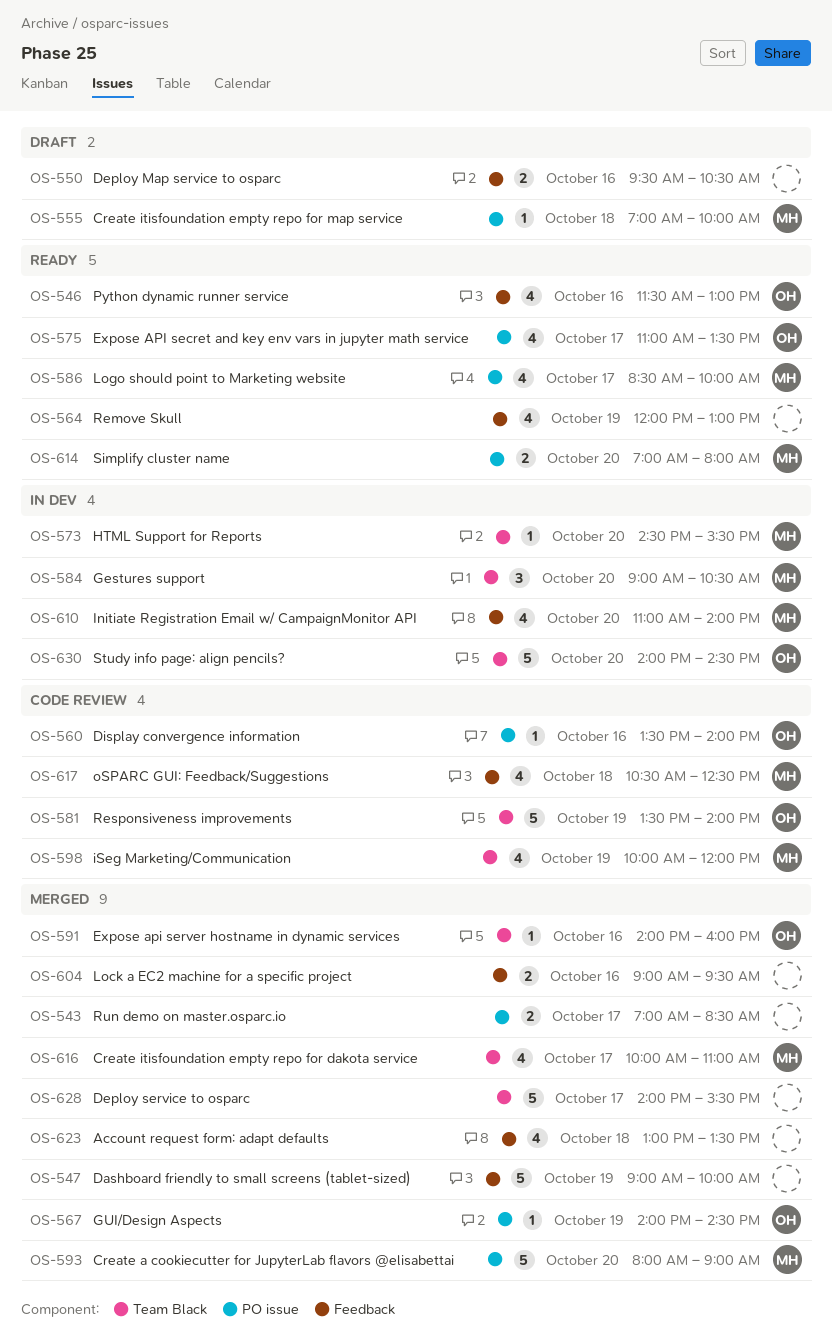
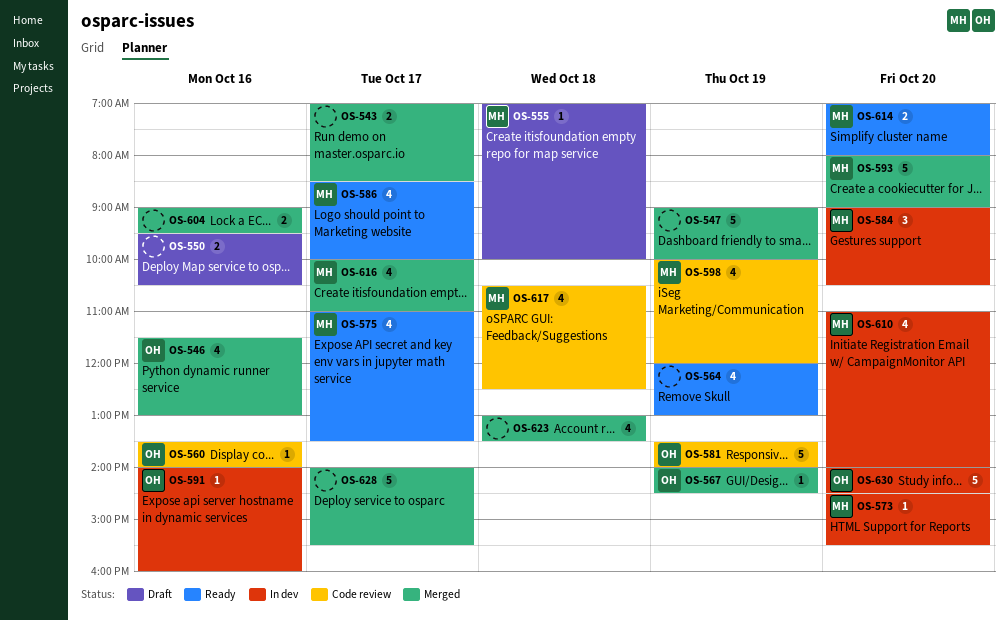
OS-546, status: Ready -> Merged
OS-575, owner: OH -> MH
OS-591, status: Merged -> In dev

